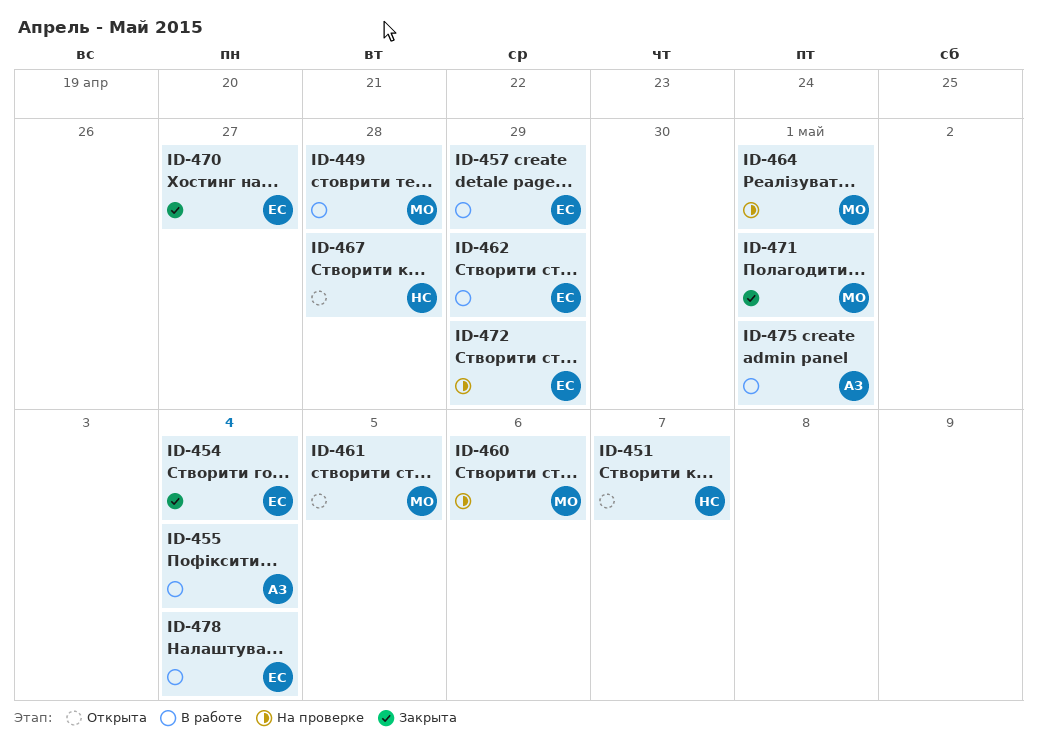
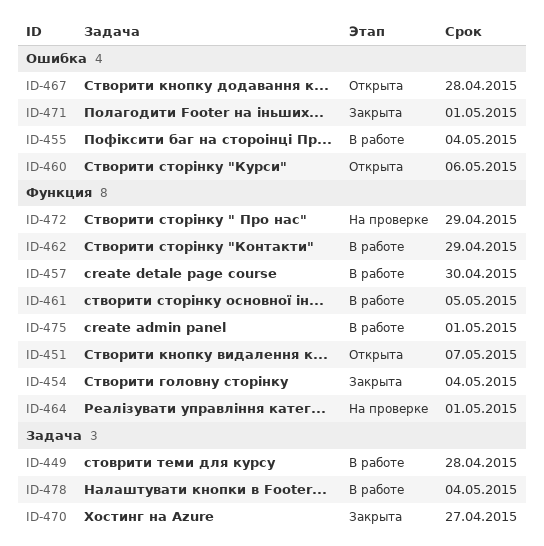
ID-457, due: Apr 29 -> Apr 30
ID-460, status: На проверке -> Открыта
ID-461, status: Открыта -> В работе

